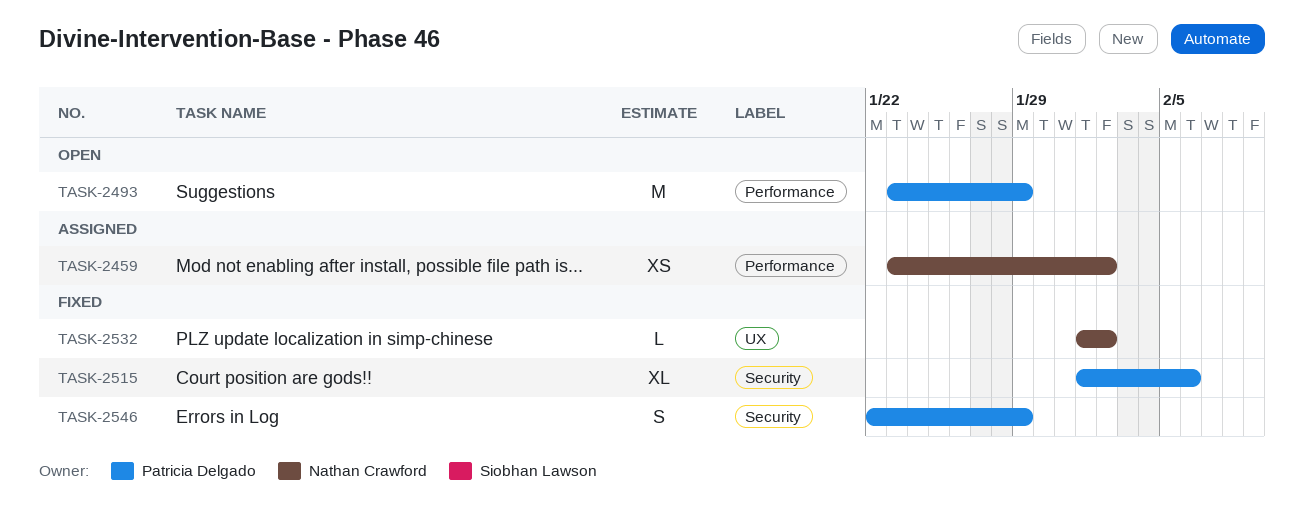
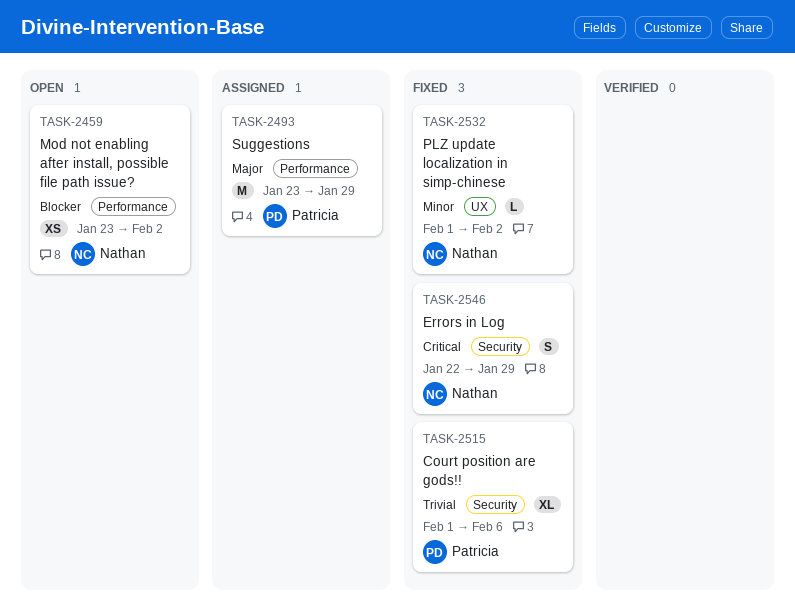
TASK-2459, status: Assigned -> Open
TASK-2493, status: Open -> Assigned
TASK-2546, owner: Patricia Delgado -> Nathan Crawford

